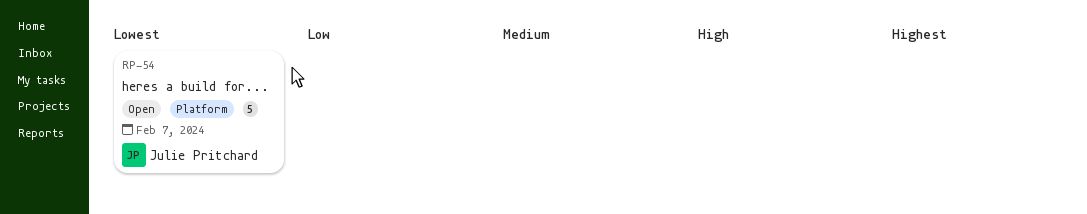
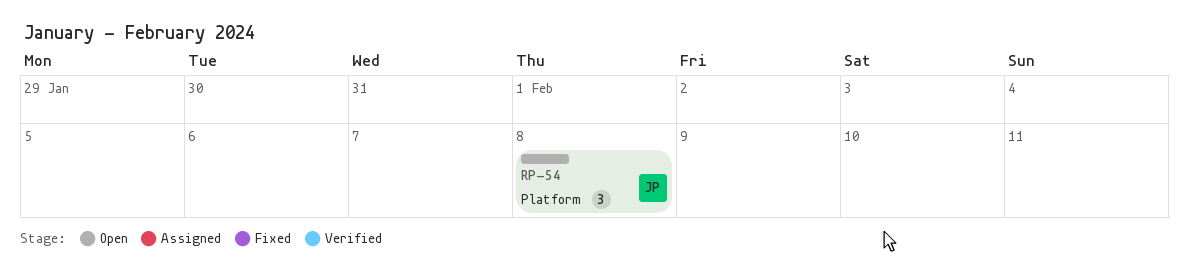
RP-54, estimate: 5 -> 3
RP-54, due: Feb 7 -> Feb 8

